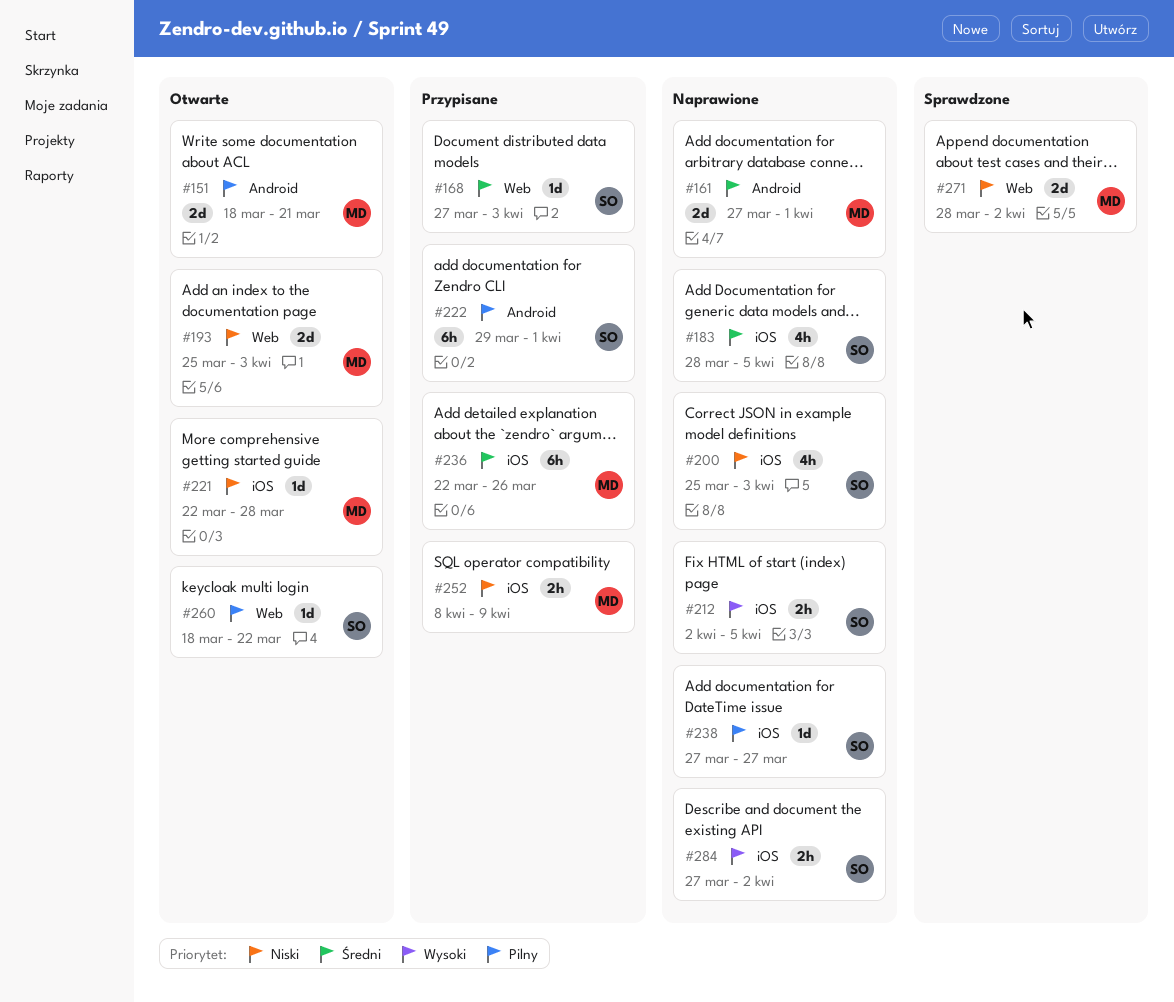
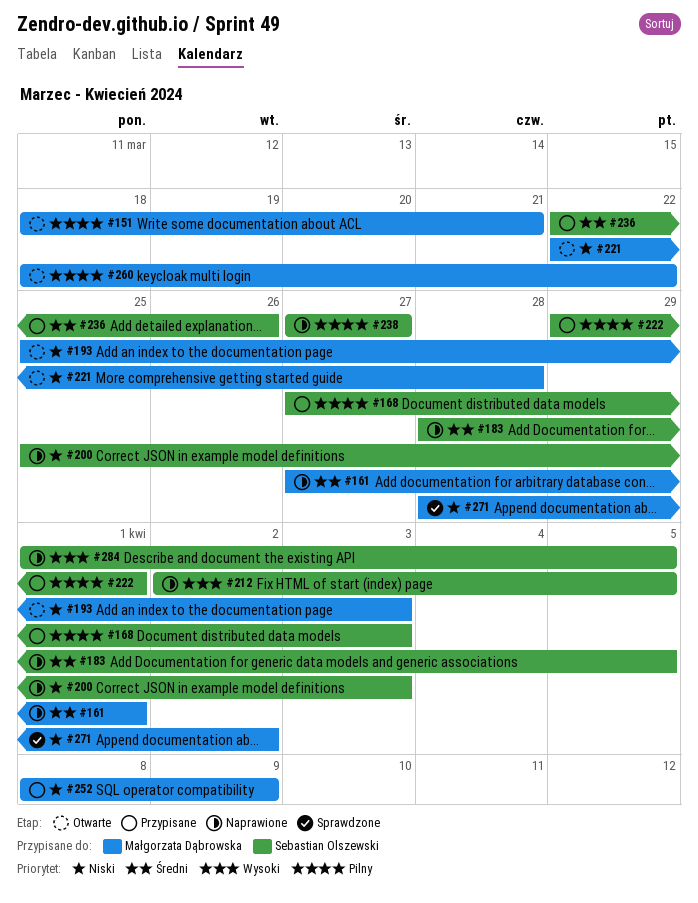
#168, priority: Średni -> Pilny
#236, owner: Małgorzata Dąbrowska -> Sebastian Olszewski
#260, owner: Sebastian Olszewski -> Małgorzata Dąbrowska
#284, start: Mar 27 -> Apr 1
#284, due: Apr 2 -> Apr 5

